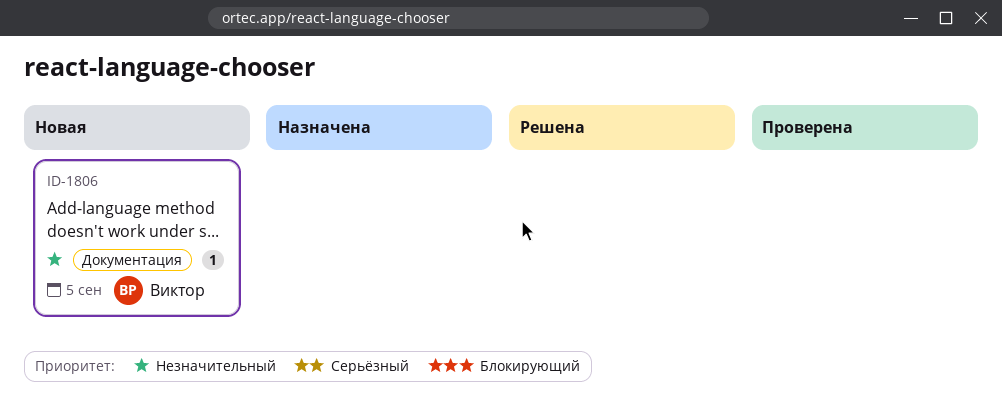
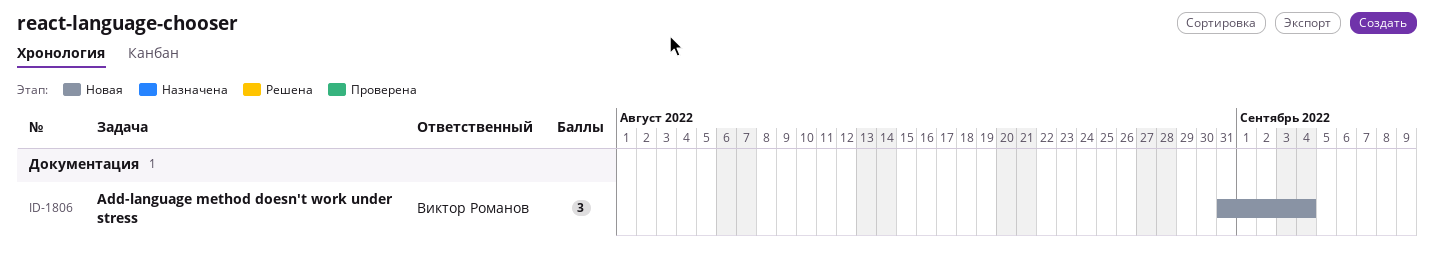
ID-1806, estimate: 1 -> 3
ID-1806, due: Sep 5 -> Sep 4

